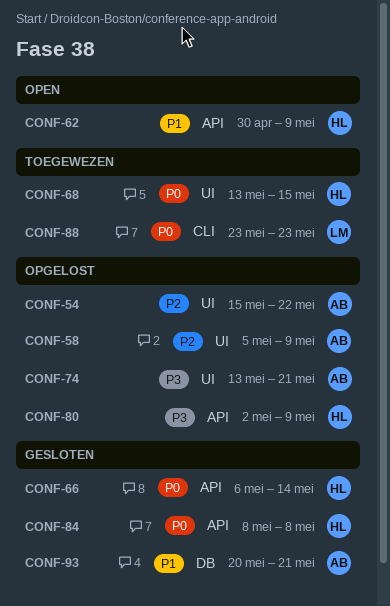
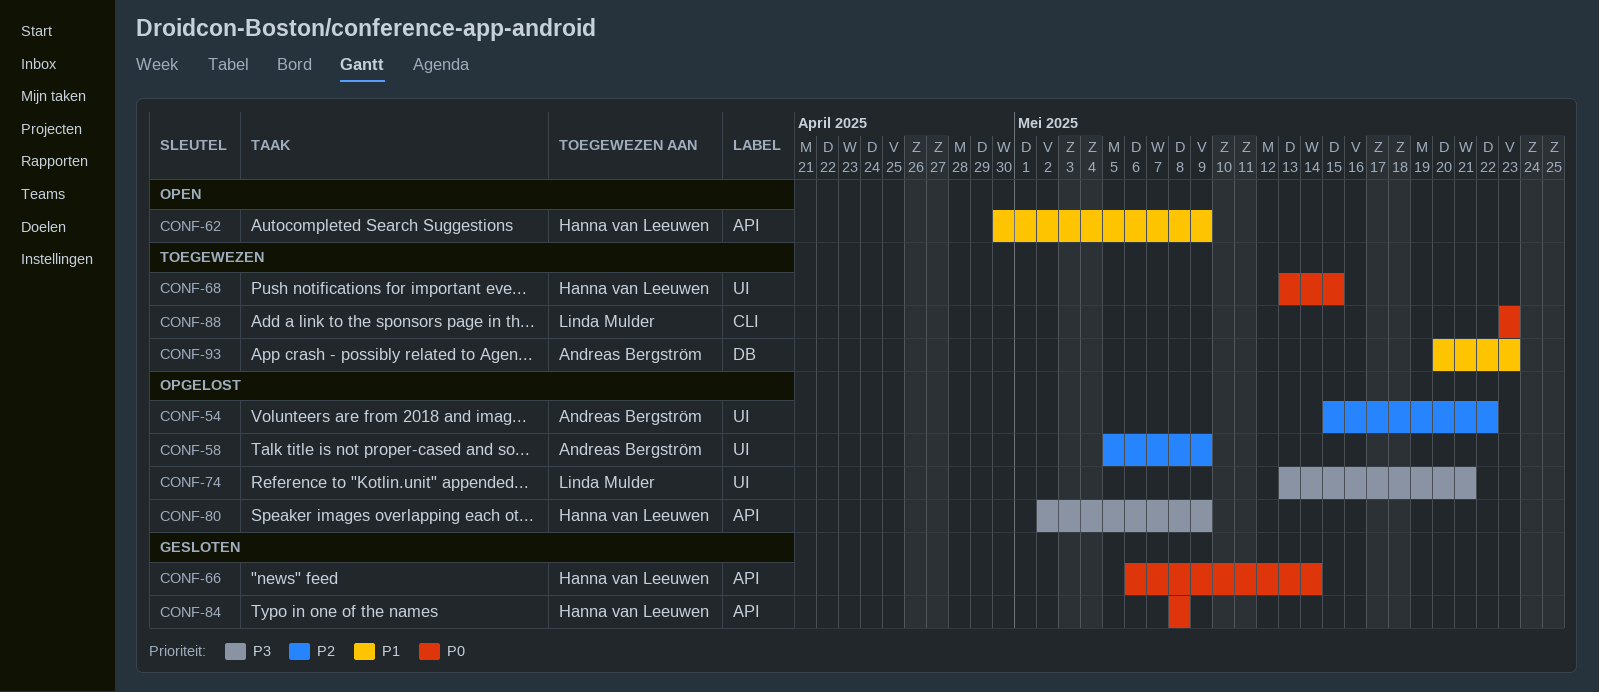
CONF-74, owner: Andreas Bergström -> Linda Mulder
CONF-93, status: Gesloten -> Toegewezen
CONF-93, due: May 21 -> May 23

